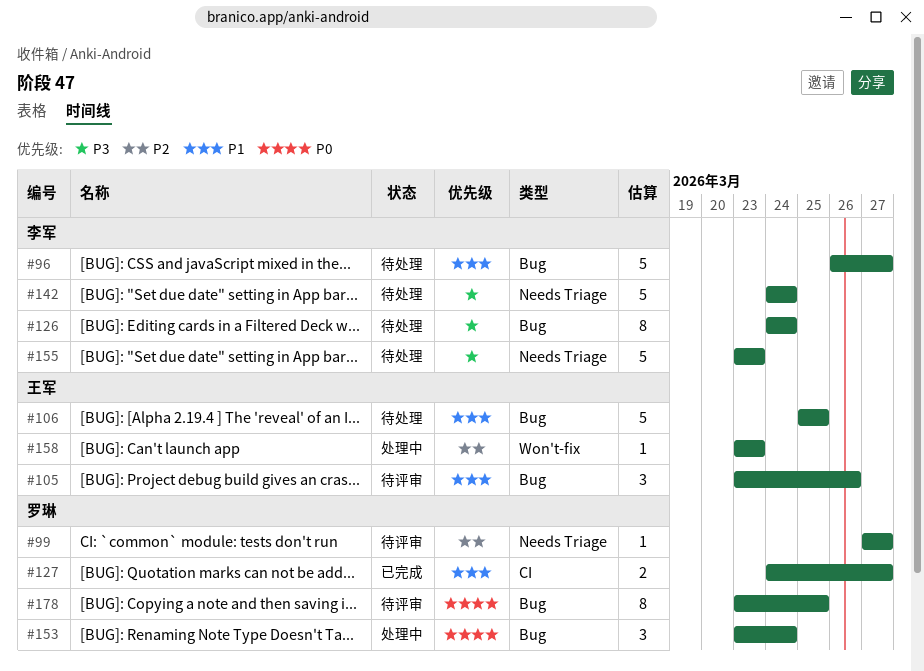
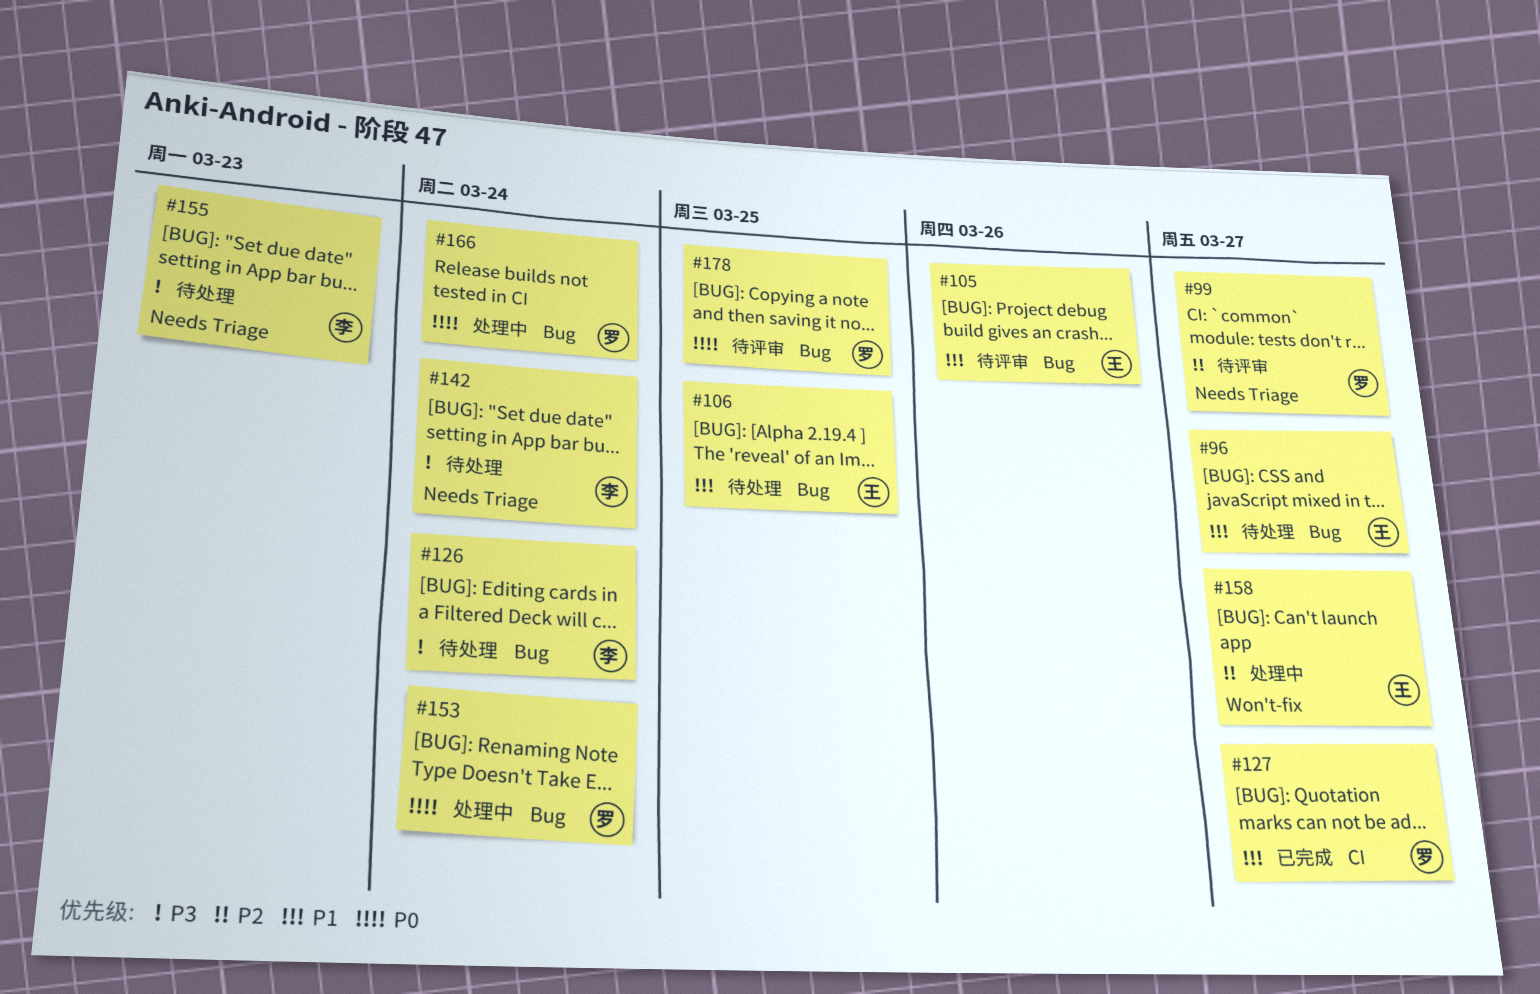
#96, owner: 李军 -> 王军
#158, due: Mar 23 -> Mar 27
#166: none -> present

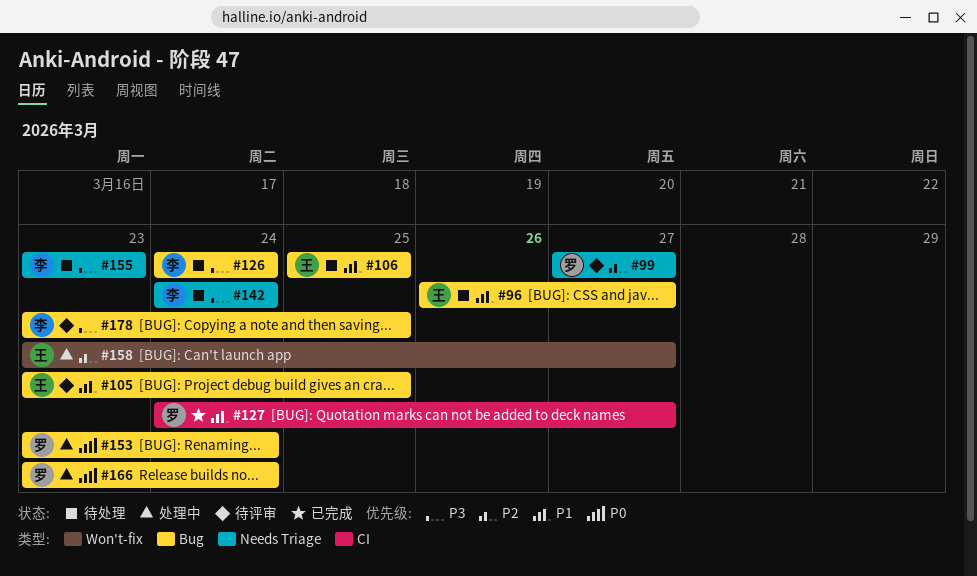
#105, due: Mar 26 -> Mar 25
#178, owner: 罗 -> 李
#178, priority: P0 -> P3

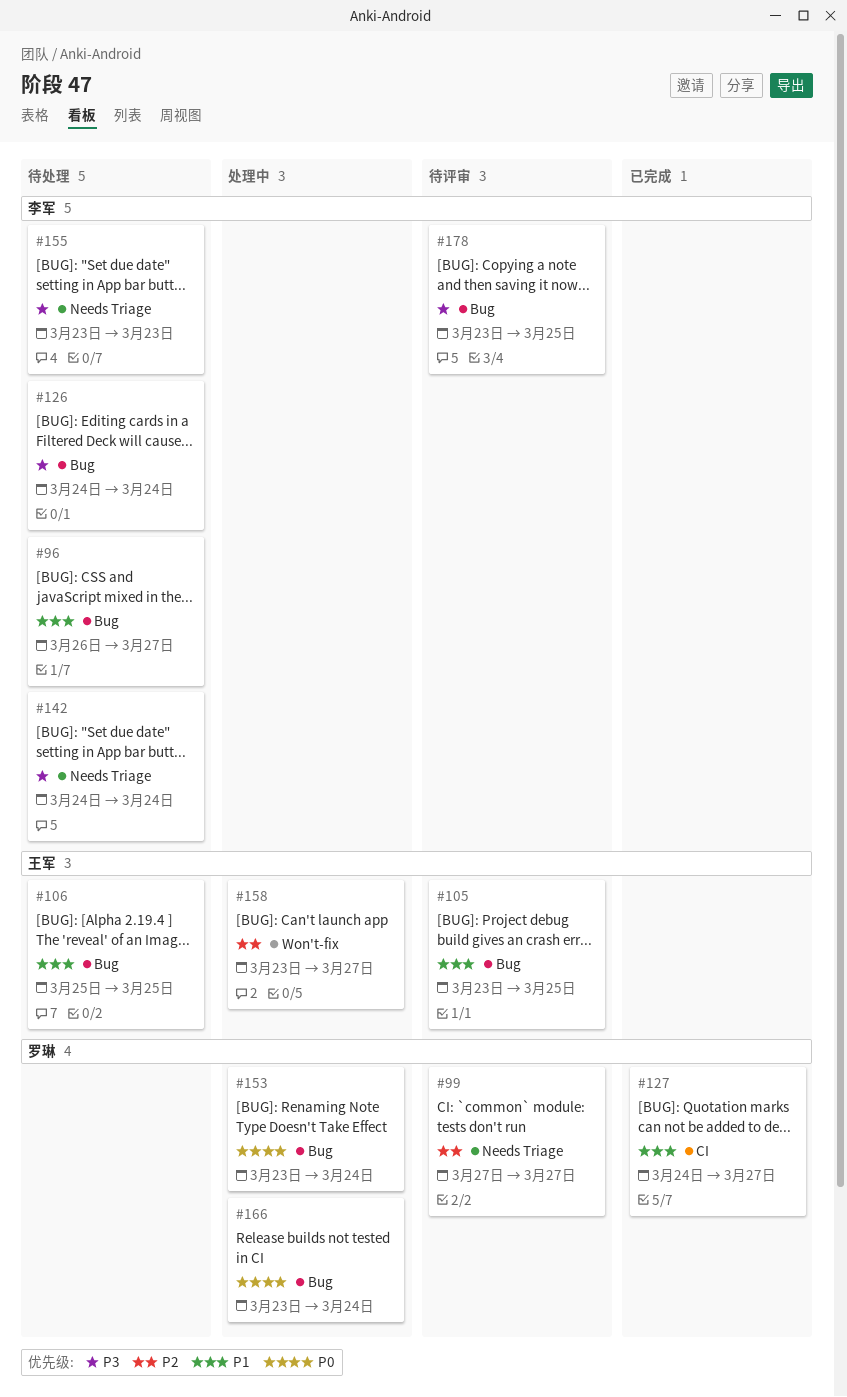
#96, owner: 王军 -> 李军

